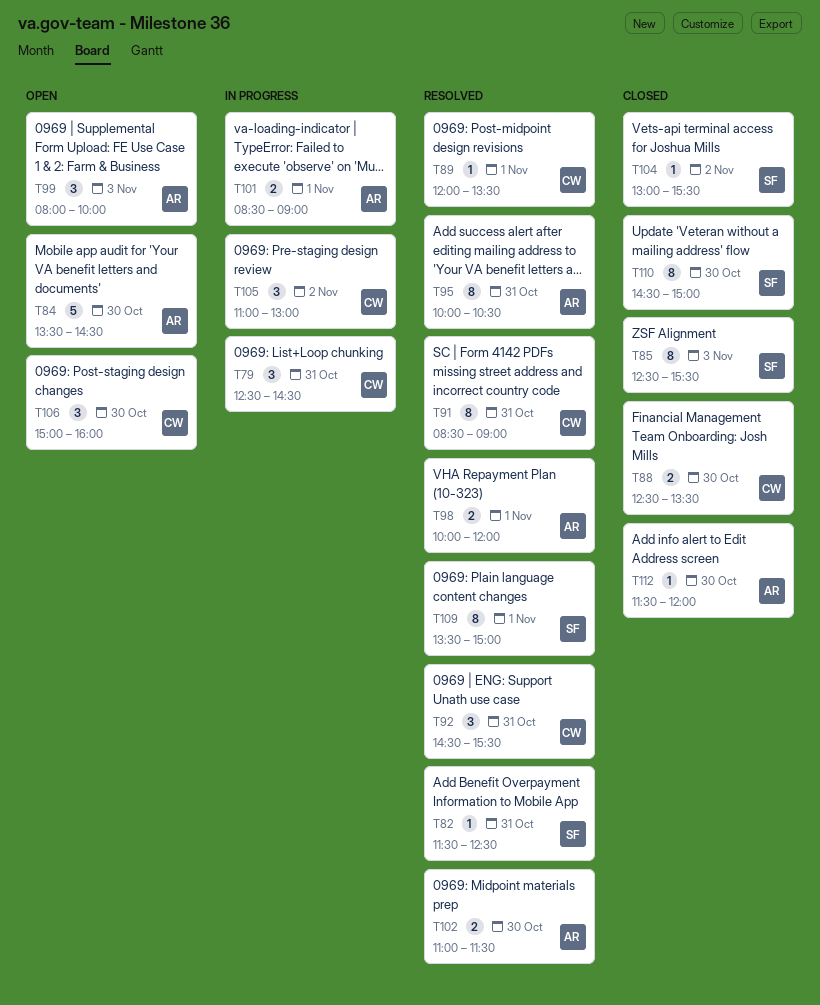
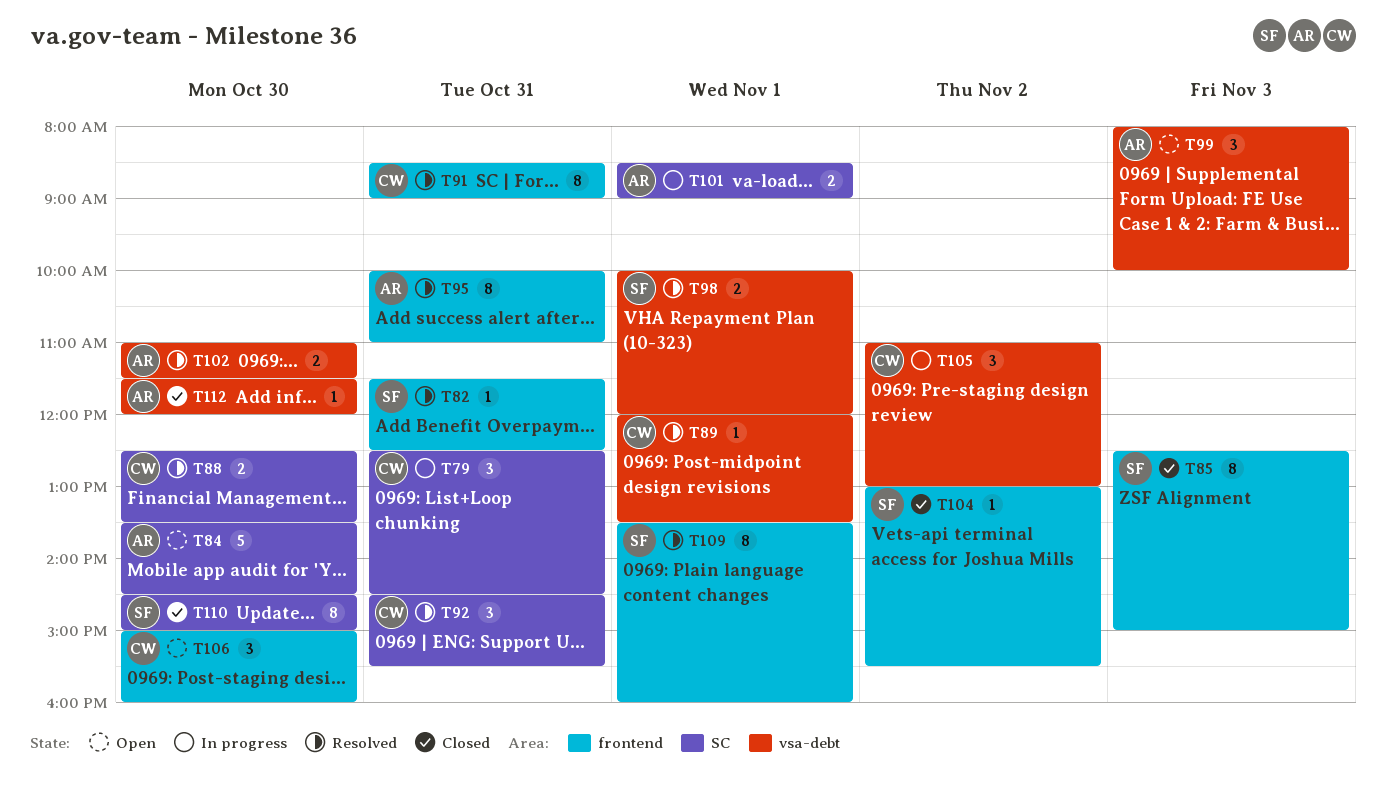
T85, ends: 15:30 -> 15:00
T88, status: Closed -> Resolved
T95, ends: 10:30 -> 11:00
T98, owner: AR -> SF
T109, ends: 15:00 -> 16:00

